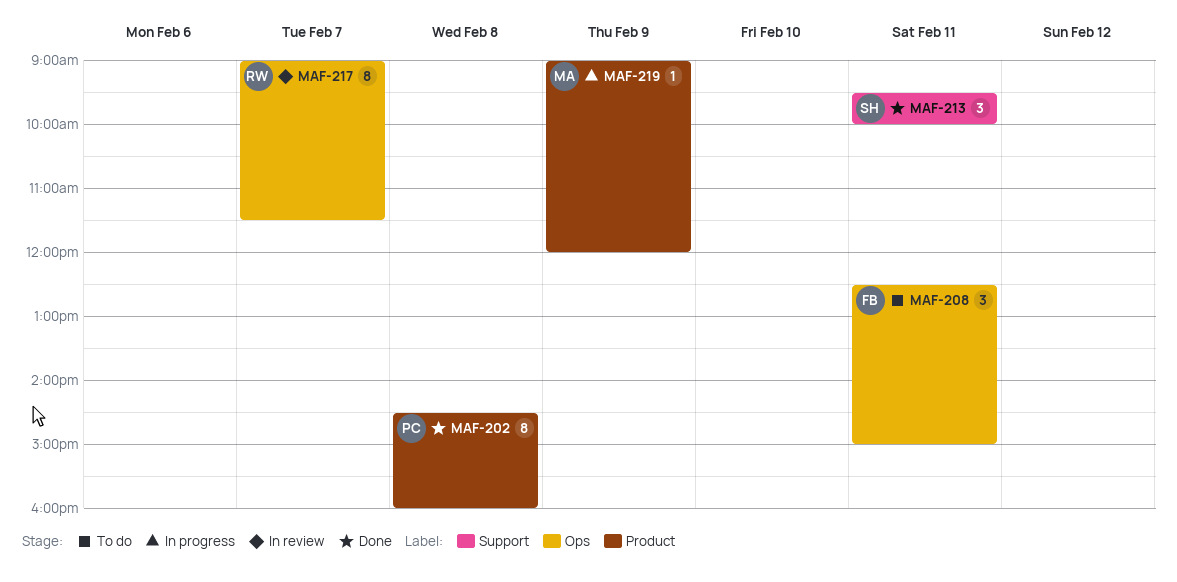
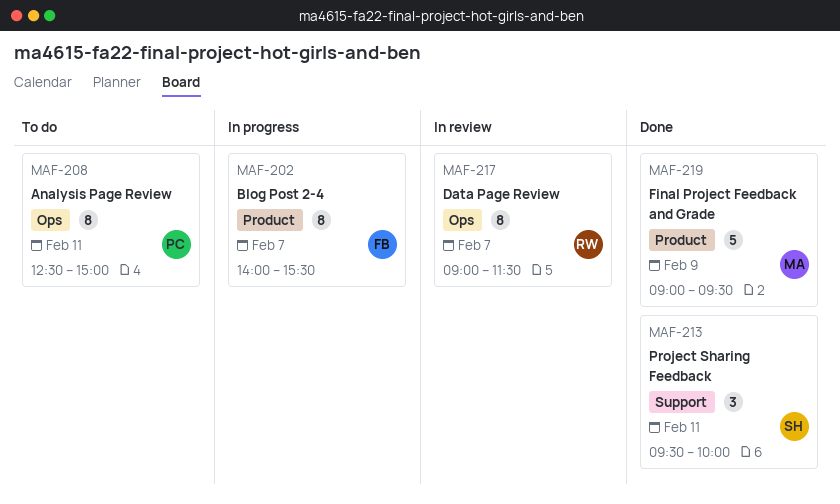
MAF-202, status: Done -> In progress
MAF-202, owner: PC -> FB
MAF-202, day: Feb 8 -> Feb 7
MAF-202, begins: 14:30 -> 14:00
MAF-202, ends: 16:00 -> 15:30
MAF-208, owner: FB -> PC
MAF-208, estimate: 3 -> 8
MAF-219, status: In progress -> Done
MAF-219, estimate: 1 -> 5
MAF-219, ends: 12:00 -> 09:30

